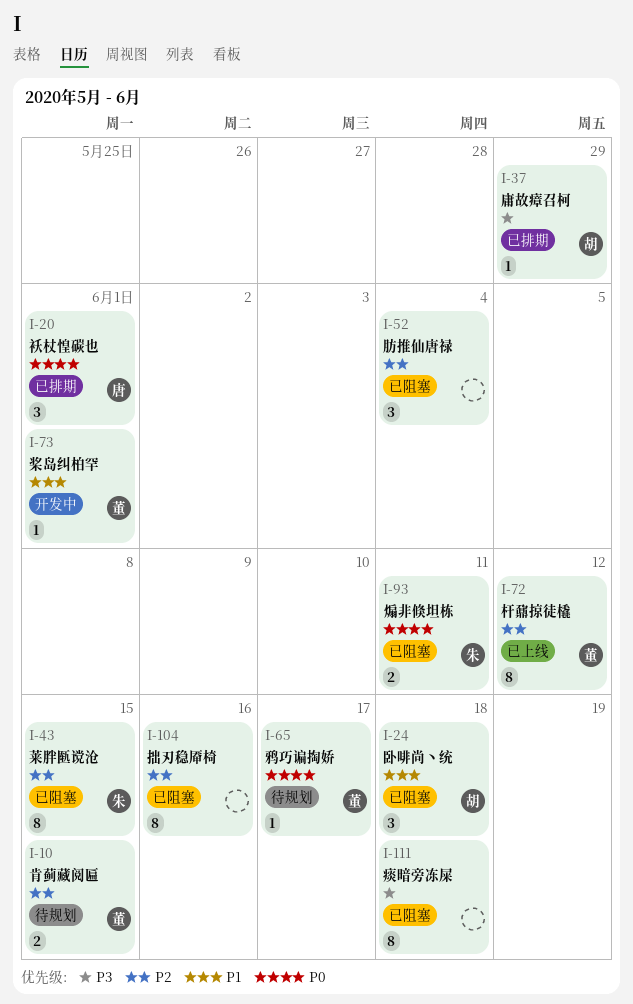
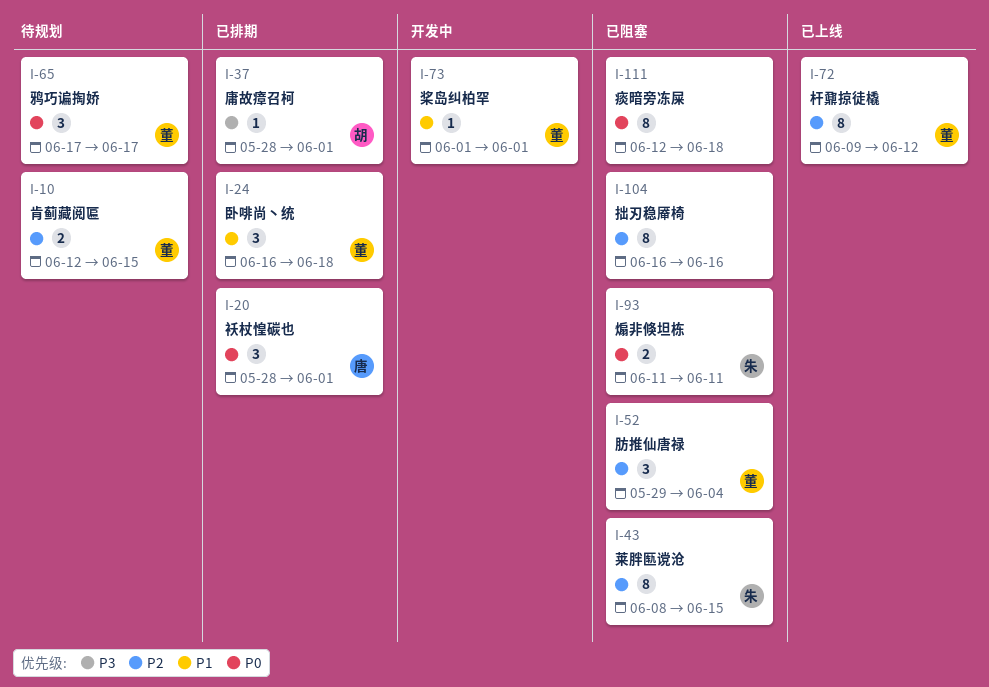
I-24, status: 已阻塞 -> 已排期
I-24, owner: 胡 -> 董
I-37, due: May 29 -> Jun 1
I-52, owner: none -> 董
I-65, estimate: 1 -> 3
I-111, priority: P3 -> P0

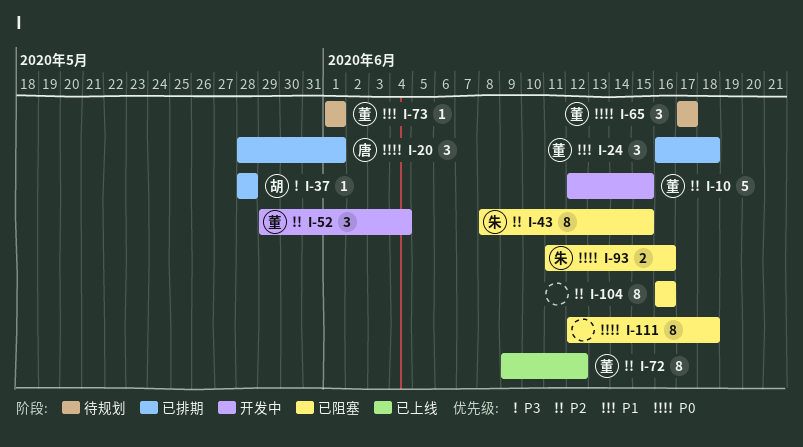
I-10, status: 待规划 -> 开发中
I-10, estimate: 2 -> 5
I-37, due: Jun 1 -> May 28
I-52, status: 已阻塞 -> 开发中
I-73, status: 开发中 -> 待规划
I-93, due: Jun 11 -> Jun 16

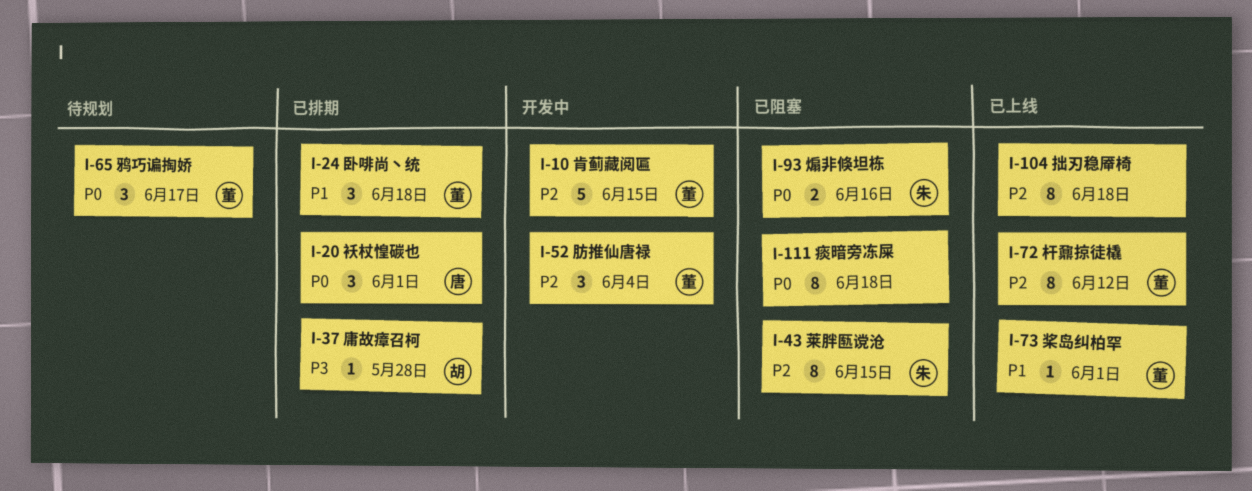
I-73, status: 待规划 -> 已上线
I-104, status: 已阻塞 -> 已上线
I-104, due: Jun 16 -> Jun 18

